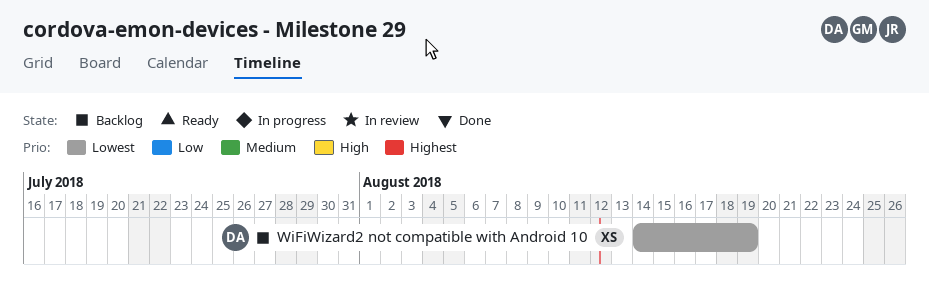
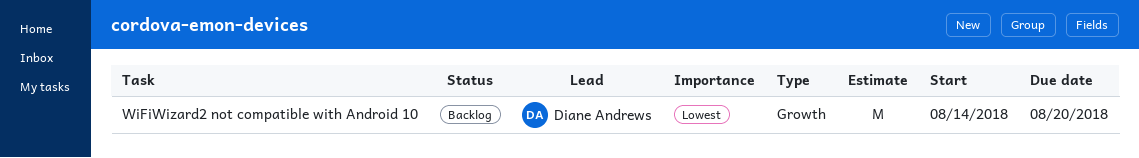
WiFiWizard2 not compatible with Android 10, estimate: XS -> M
WiFiWizard2 not compatible with Android 10, due: Aug 19 -> Aug 20

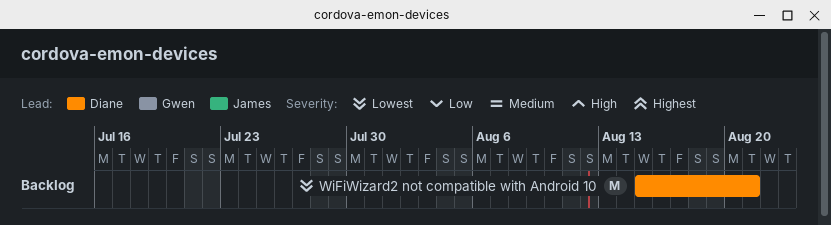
WiFiWizard2 not compatible with Android 10, start: Aug 14 -> Aug 15
WiFiWizard2 not compatible with Android 10, due: Aug 20 -> Aug 21

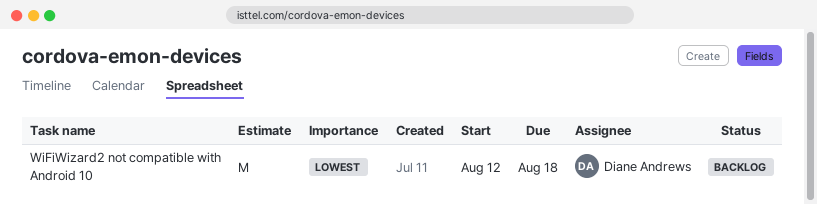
WiFiWizard2 not compatible with Android 10, start: Aug 15 -> Aug 12
WiFiWizard2 not compatible with Android 10, due: Aug 21 -> Aug 18

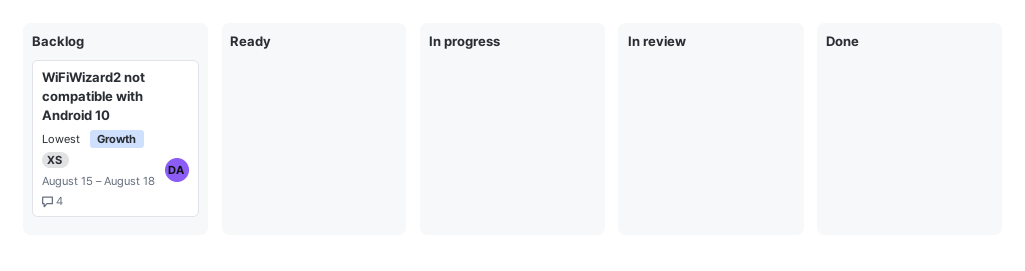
WiFiWizard2 not compatible with Android 10, estimate: M -> XS
WiFiWizard2 not compatible with Android 10, start: Aug 12 -> Aug 15

